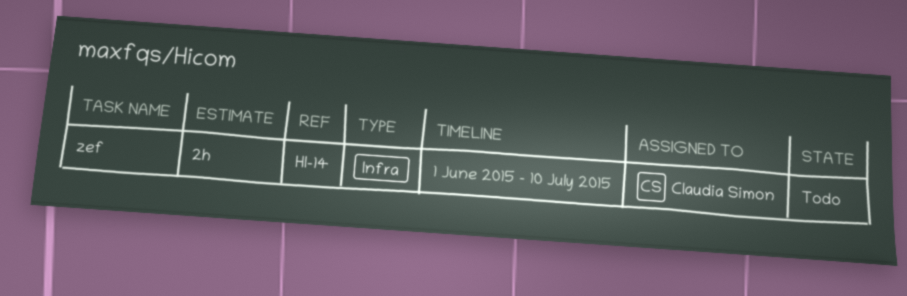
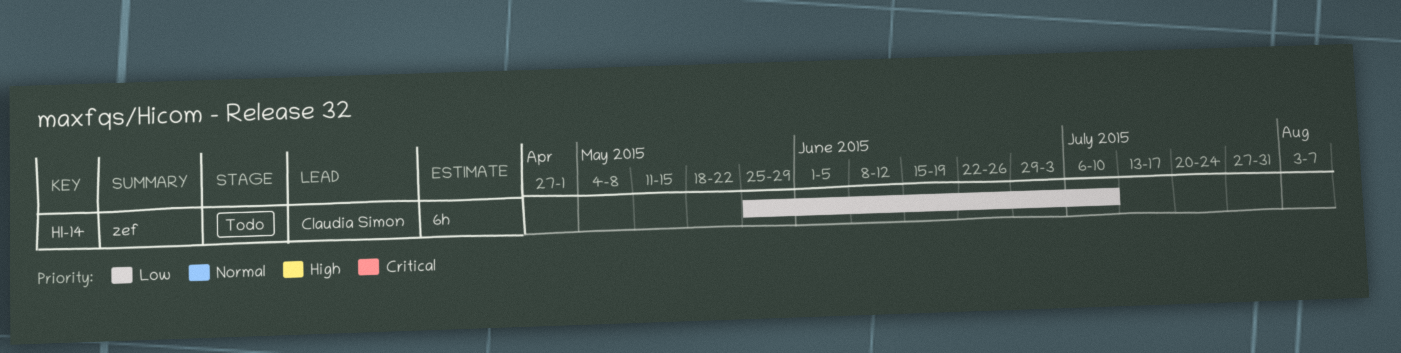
HI-14, estimate: 2h -> 6h
HI-14, start: Jun 1 -> May 25

